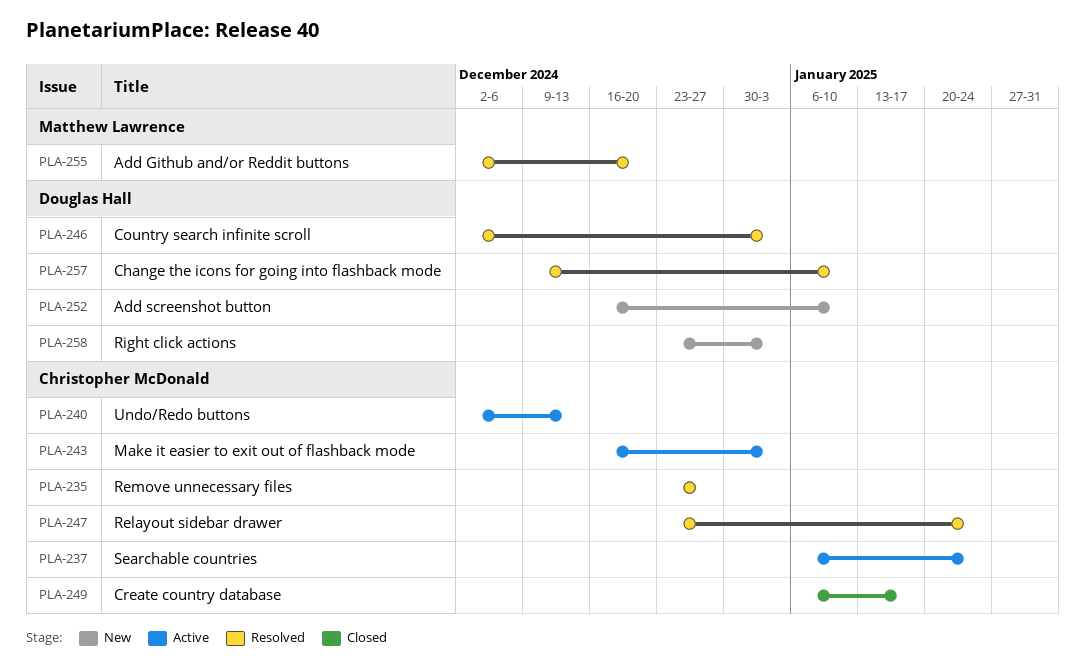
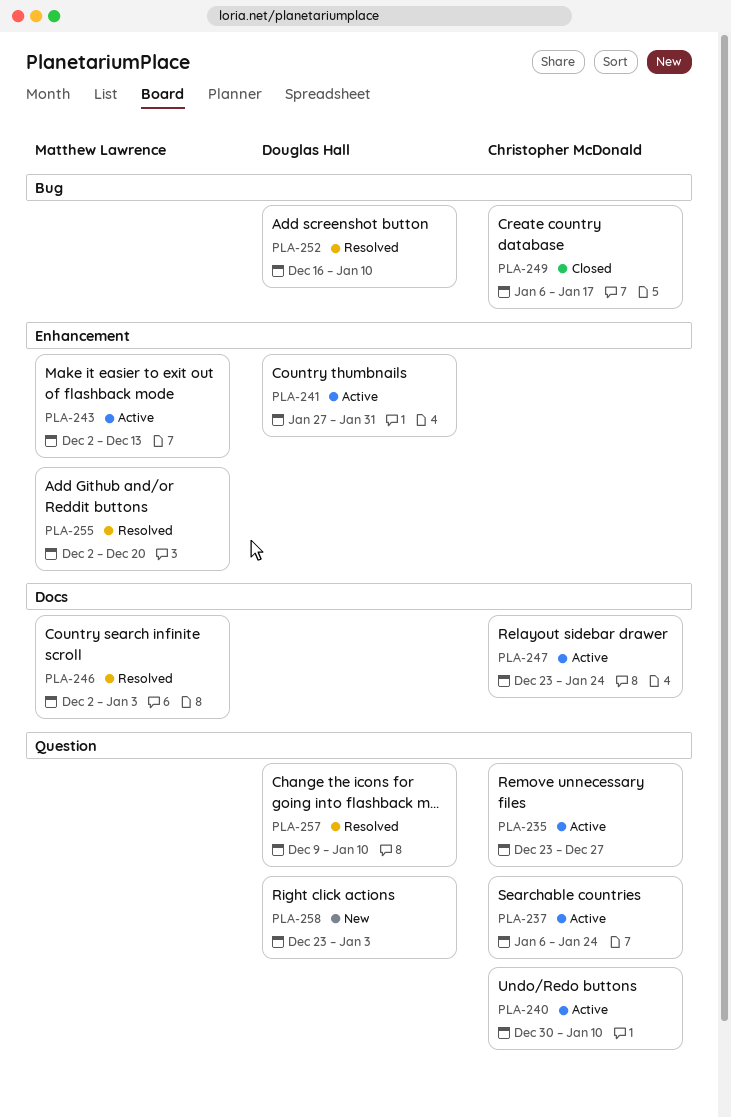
PLA-235, status: Resolved -> Active
PLA-240, start: Dec 2 -> Dec 30
PLA-240, due: Dec 13 -> Jan 10
PLA-241: none -> present
PLA-243, owner: Christopher McDonald -> Matthew Lawrence
PLA-243, start: Dec 16 -> Dec 2
PLA-243, due: Jan 3 -> Dec 13
PLA-246, owner: Douglas Hall -> Matthew Lawrence
PLA-247, status: Resolved -> Active
PLA-252, status: New -> Resolved

